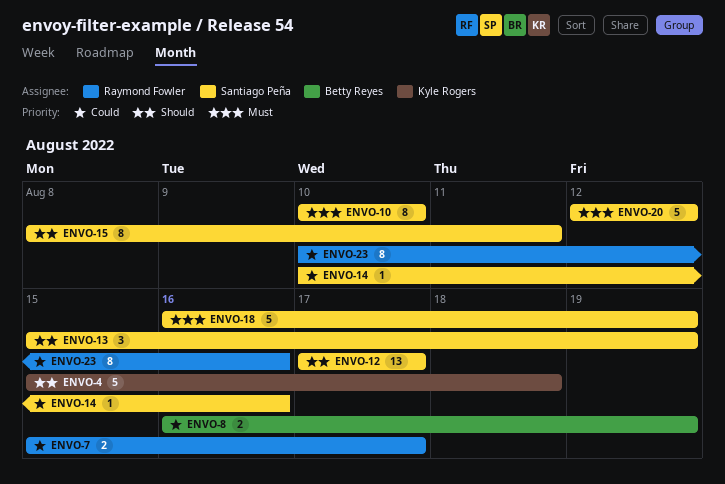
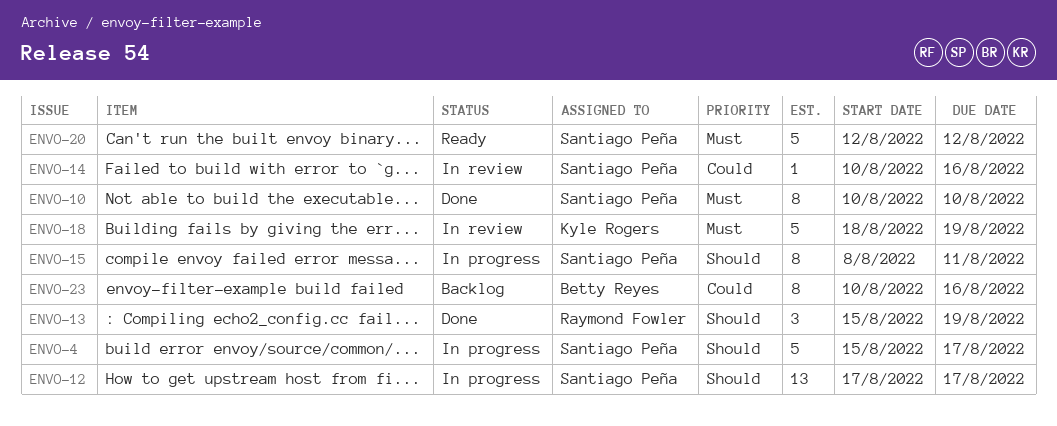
ENVO-4, owner: Kyle Rogers -> Santiago Peña
ENVO-4, due: Aug 18 -> Aug 17
ENVO-7: present -> none
ENVO-8: present -> none
ENVO-13, owner: Santiago Peña -> Raymond Fowler
ENVO-18, owner: Santiago Peña -> Kyle Rogers
ENVO-18, start: Aug 16 -> Aug 18
ENVO-23, owner: Raymond Fowler -> Betty Reyes

